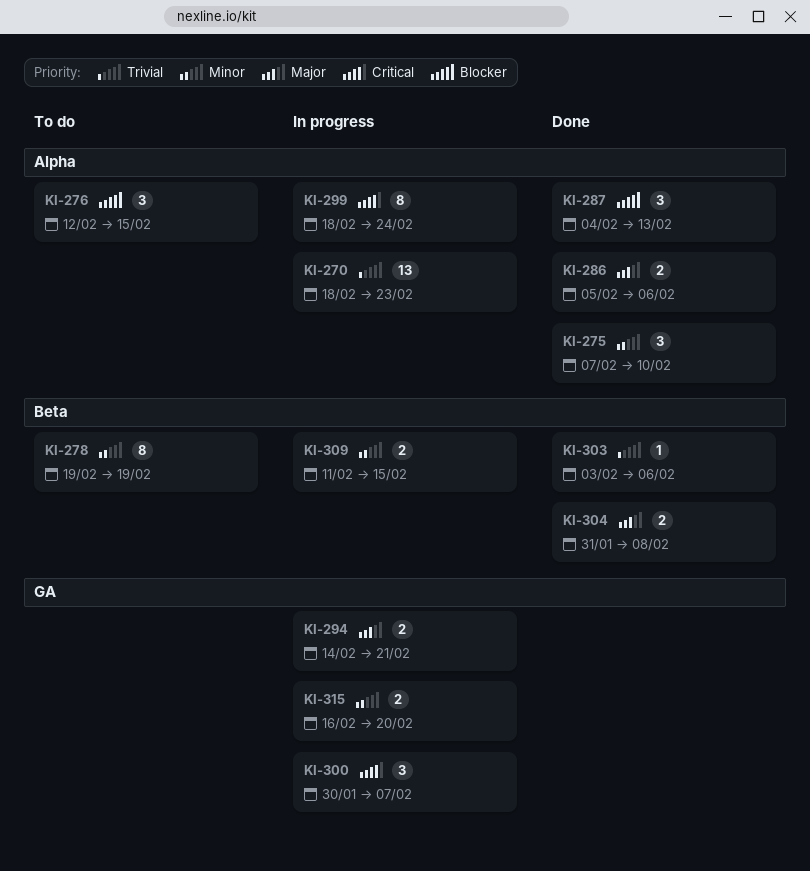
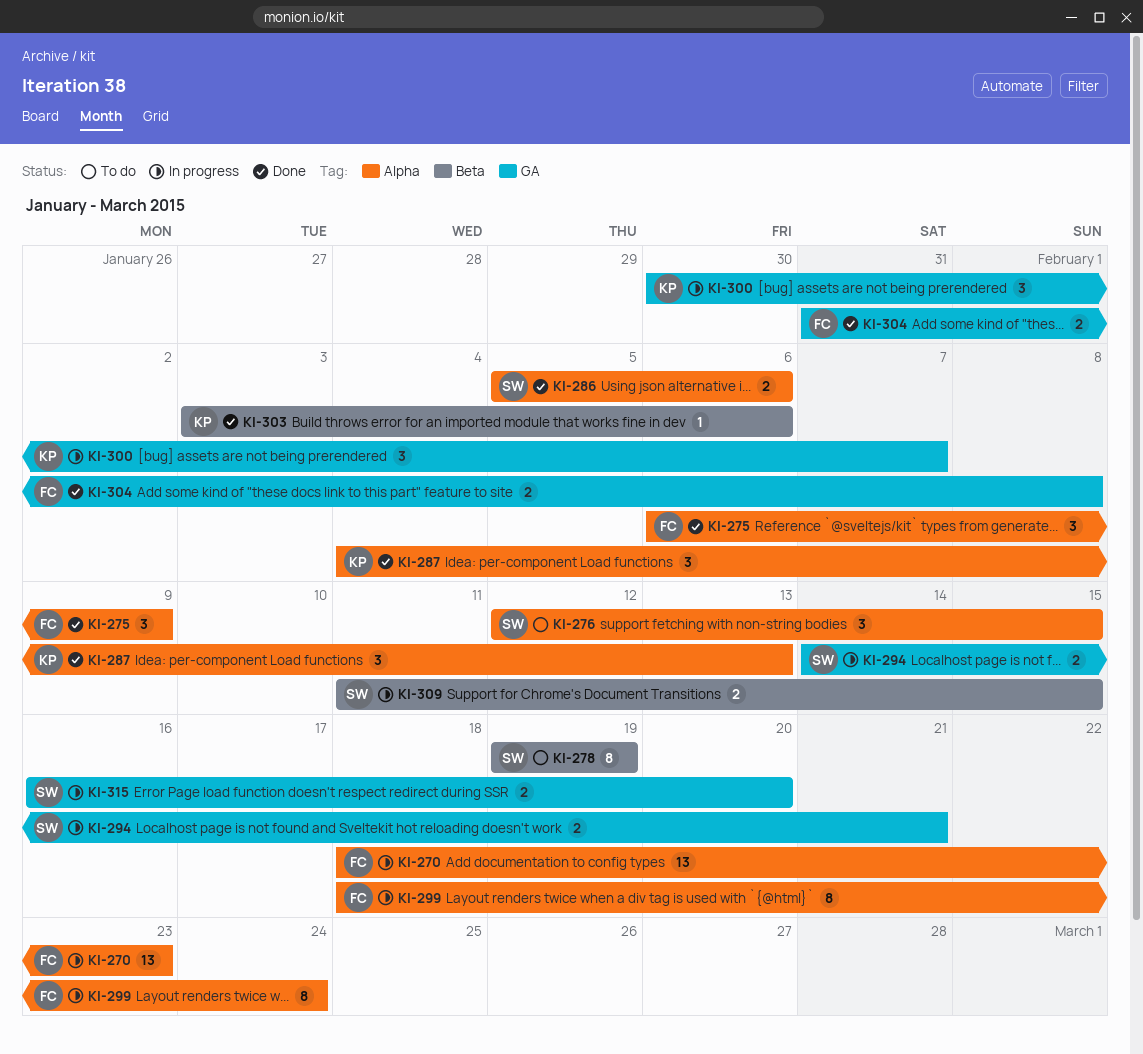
KI-275, start: Feb 7 -> Feb 6
KI-275, due: Feb 10 -> Feb 9
KI-304, label: Beta -> GA

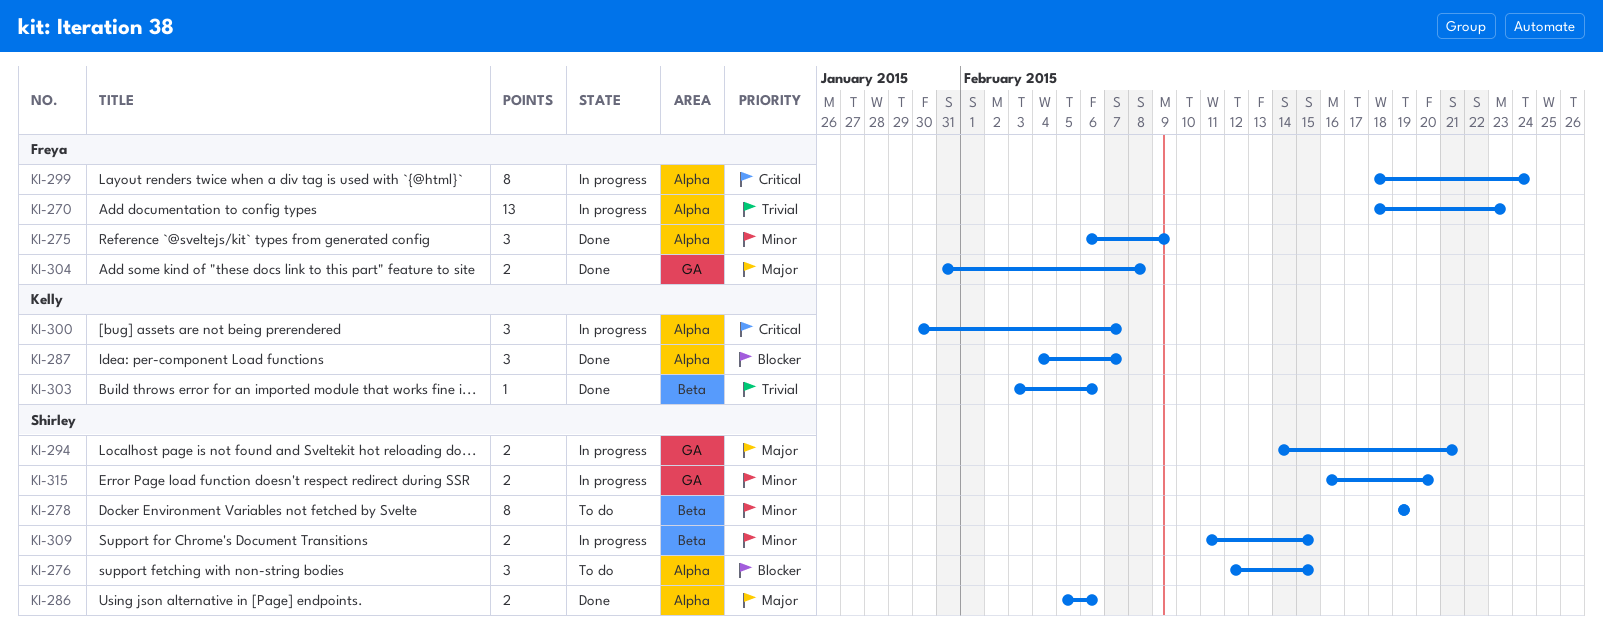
KI-287, due: Feb 13 -> Feb 7
KI-300, label: GA -> Alpha

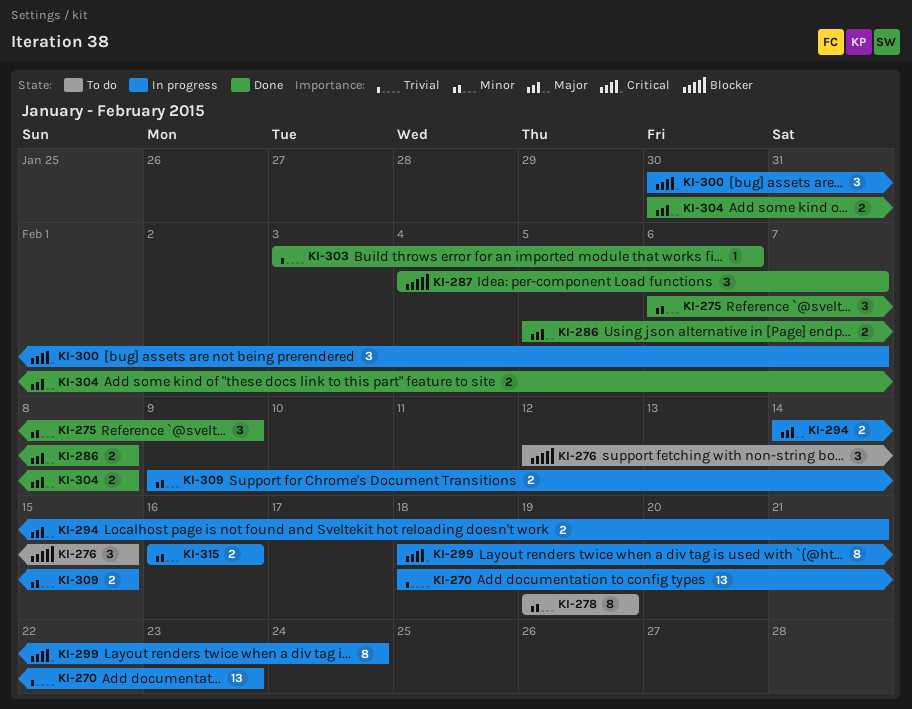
KI-286, due: Feb 6 -> Feb 8
KI-304, start: Jan 31 -> Jan 30
KI-309, start: Feb 11 -> Feb 9
KI-315, due: Feb 20 -> Feb 16

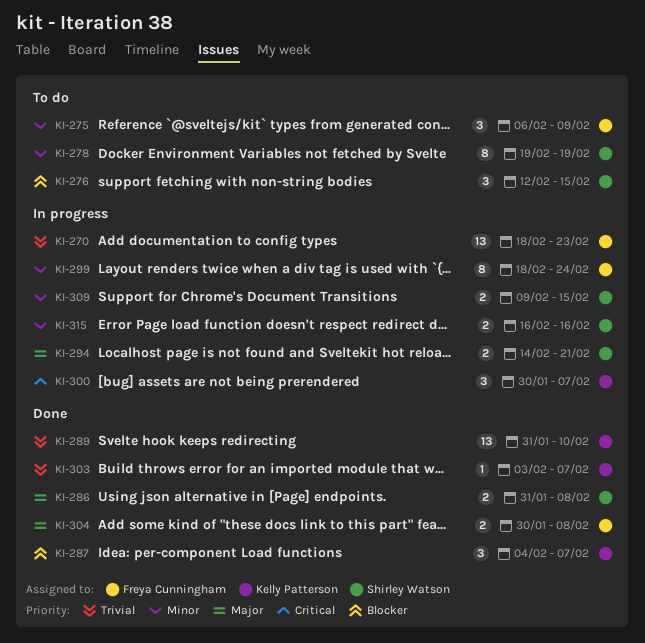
KI-275, status: Done -> To do
KI-286, start: Feb 5 -> Jan 31
KI-289: none -> present
KI-299, priority: Critical -> Minor
KI-303, due: Feb 6 -> Feb 7

